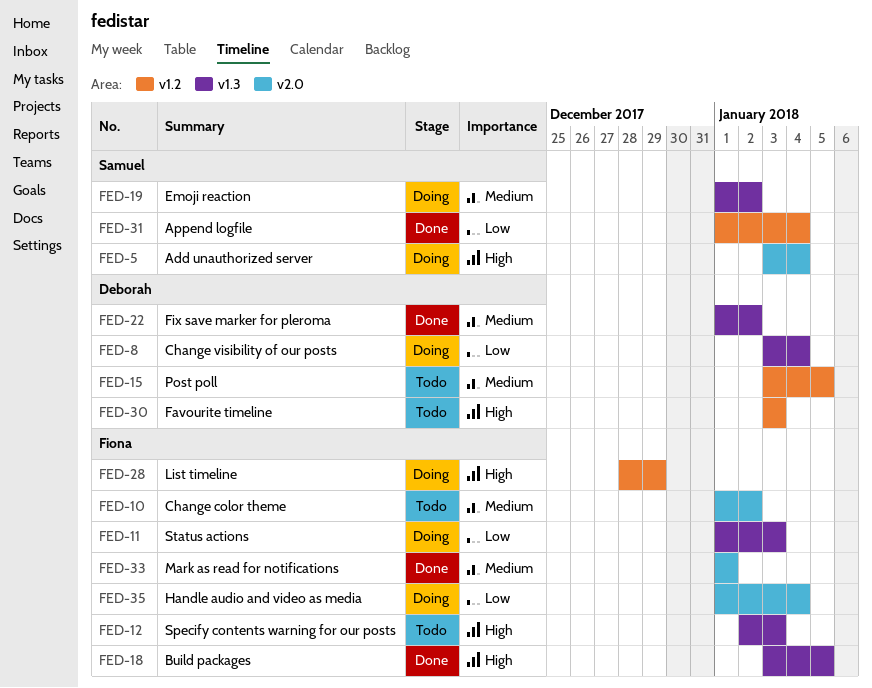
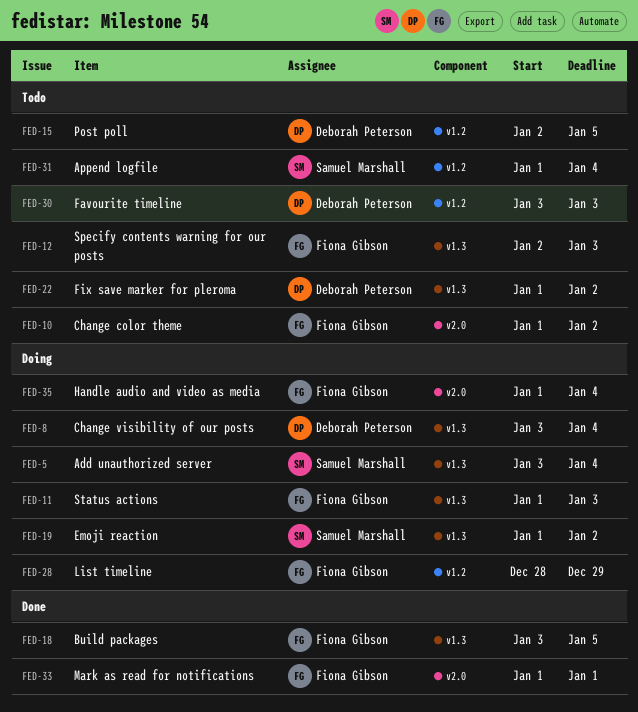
FED-5, label: v2.0 -> v1.3
FED-15, start: Jan 3 -> Jan 2
FED-22, status: Done -> Todo
FED-31, status: Done -> Todo

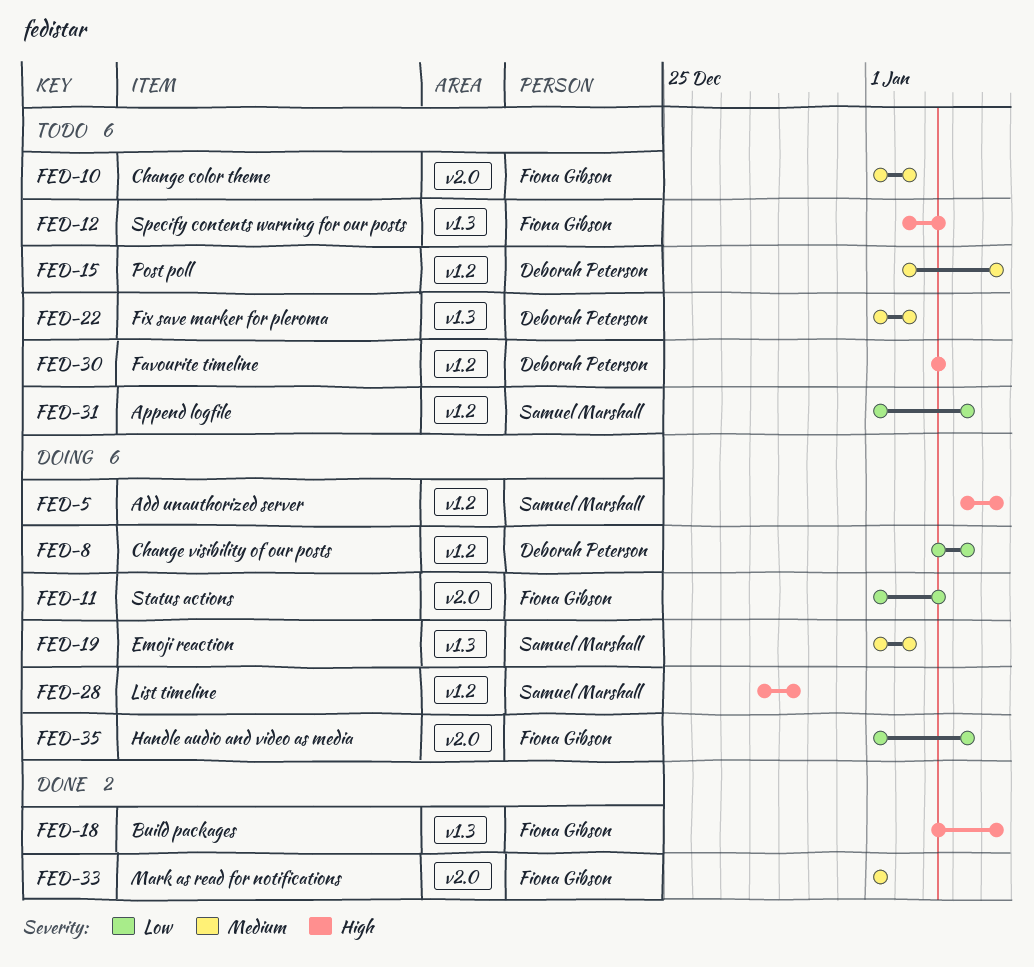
FED-5, label: v1.3 -> v1.2
FED-5, start: Jan 3 -> Jan 4
FED-5, due: Jan 4 -> Jan 5
FED-8, label: v1.3 -> v1.2
FED-11, label: v1.3 -> v2.0
FED-28, owner: Fiona Gibson -> Samuel Marshall

